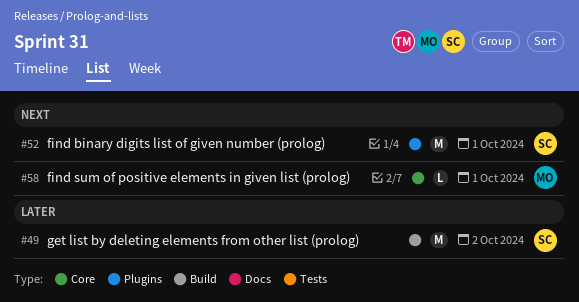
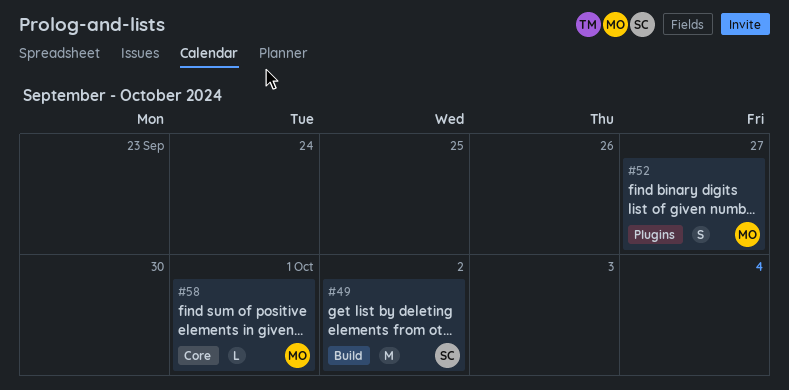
#52, owner: SC -> MO
#52, estimate: M -> S
#52, due: Oct 1 -> Sep 27

